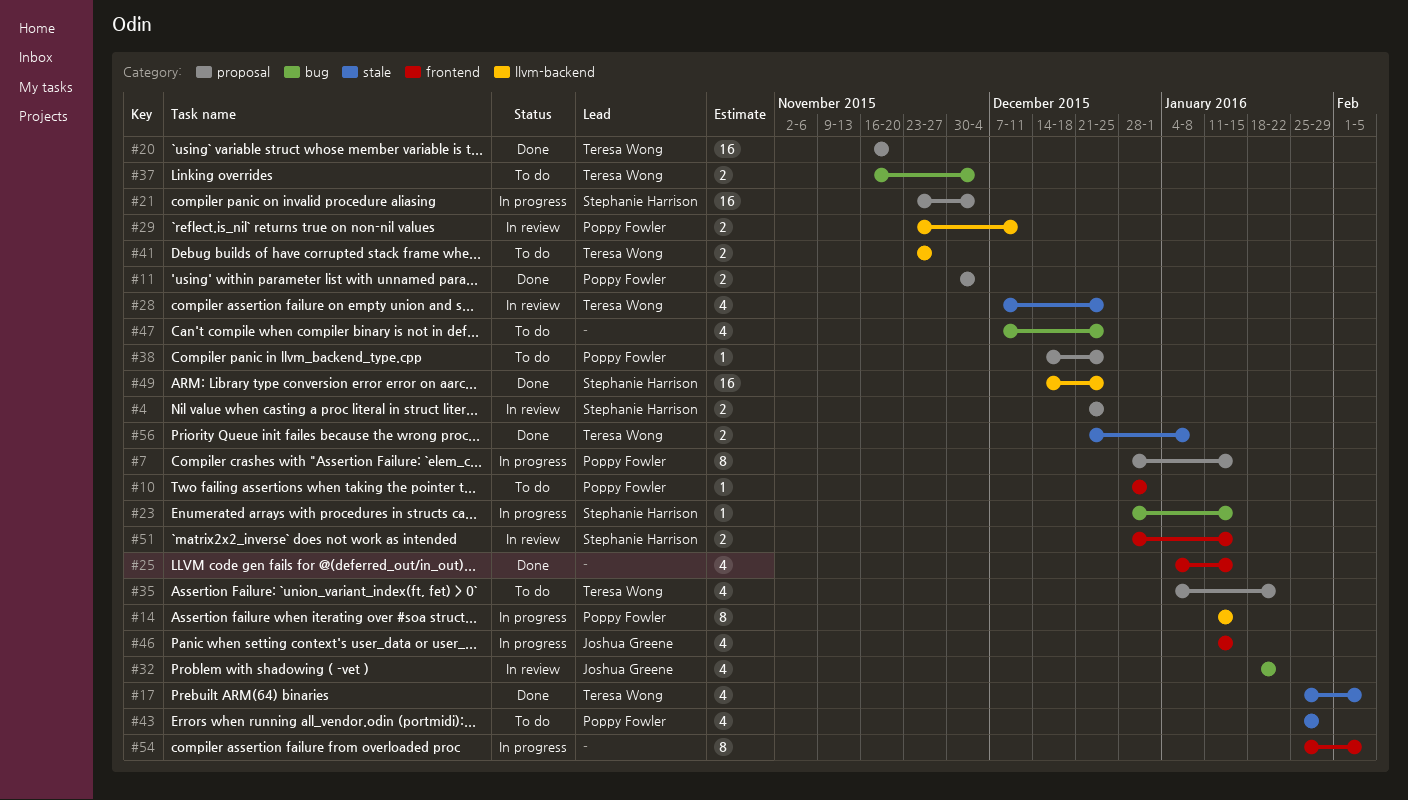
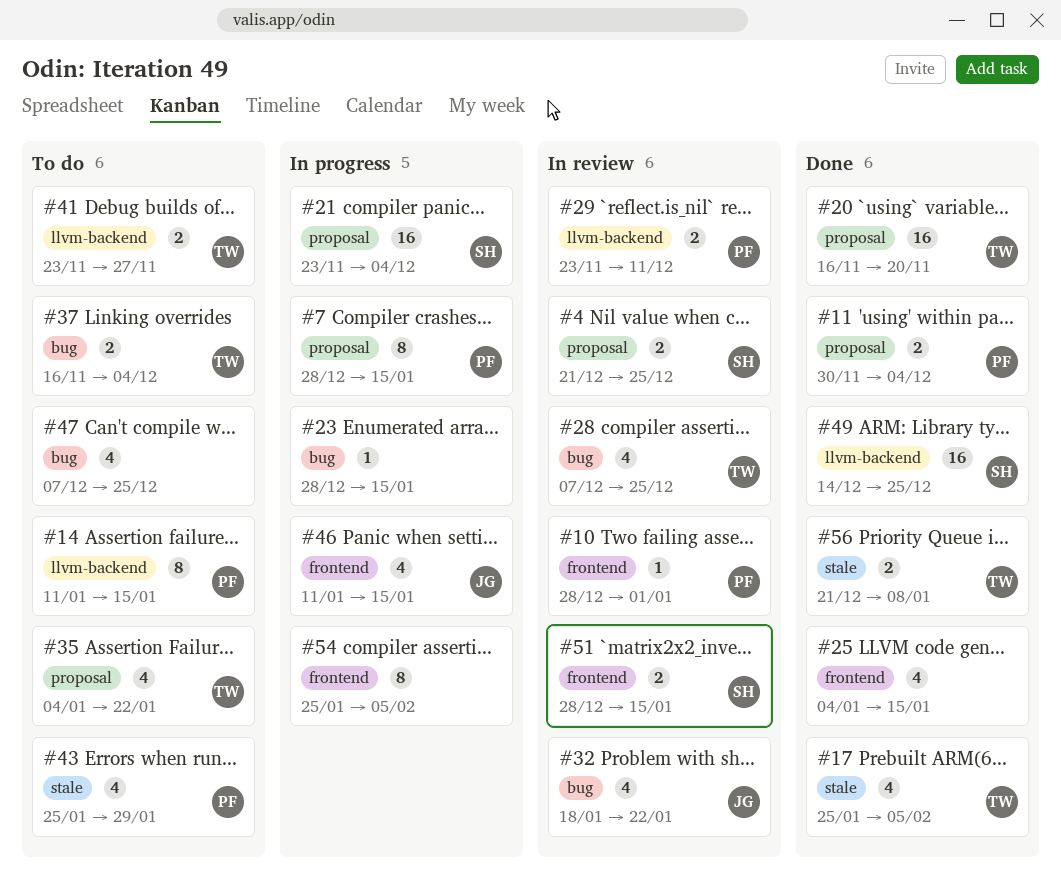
#10, status: To do -> In review
#14, status: In progress -> To do
#23, owner: Stephanie Harrison -> none
#28, label: stale -> bug
#38: present -> none

